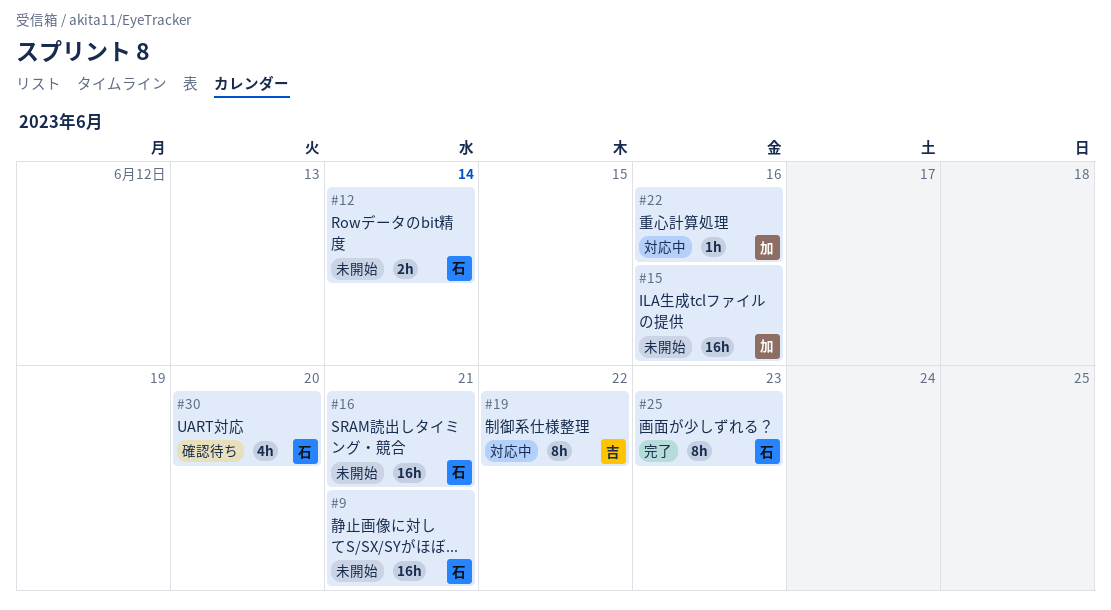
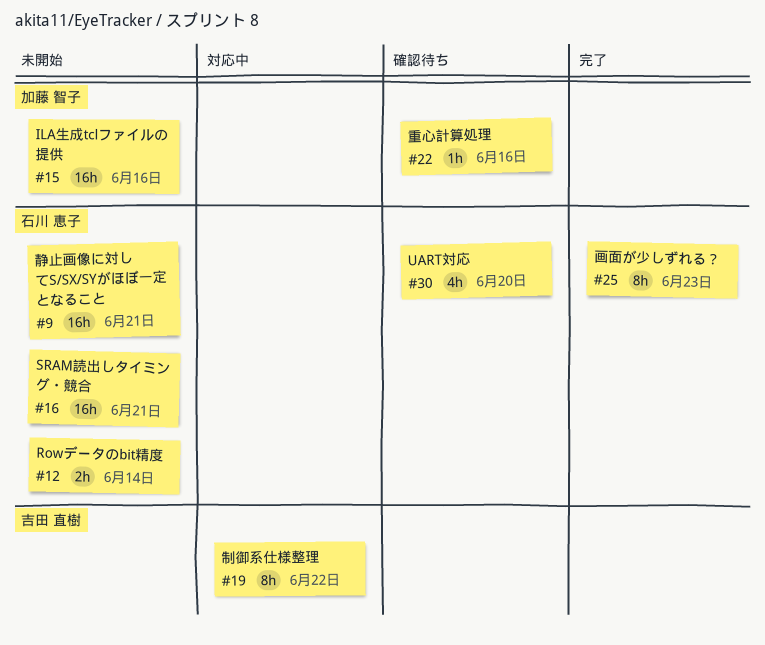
#22, status: 対応中 -> 確認待ち

